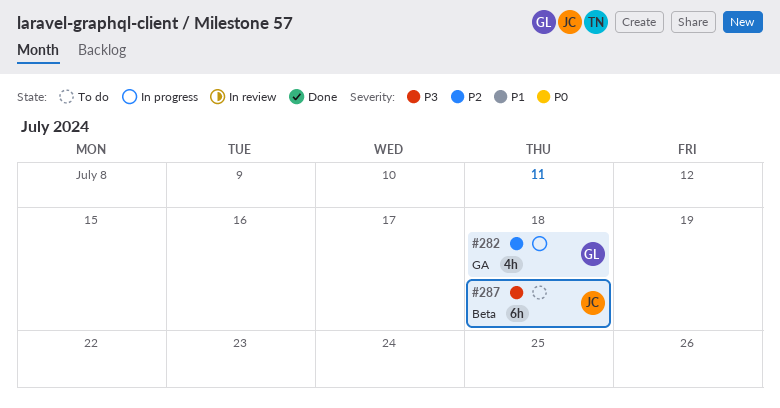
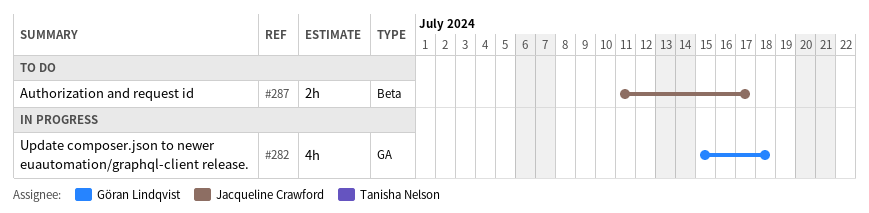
#287, estimate: 6h -> 2h
#287, due: Jul 18 -> Jul 17

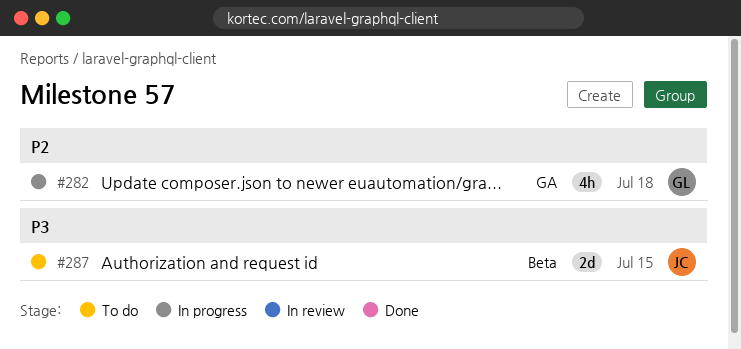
#287, estimate: 2h -> 2d
#287, due: Jul 17 -> Jul 15

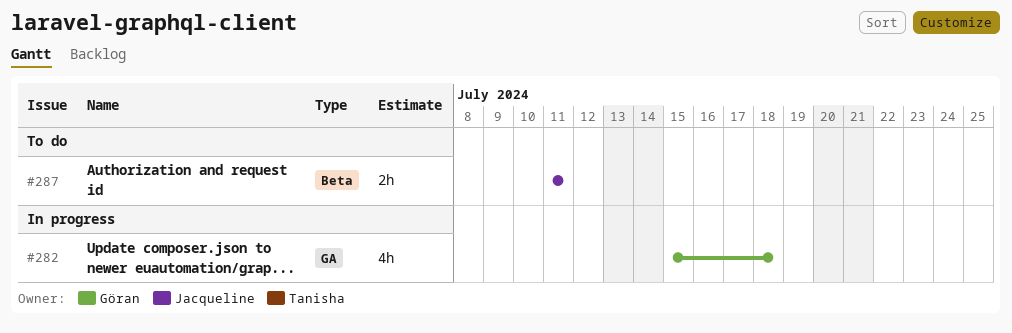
#287, estimate: 2d -> 2h
#287, due: Jul 15 -> Jul 11

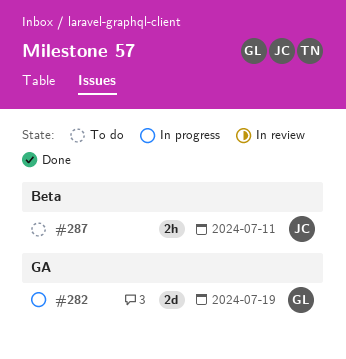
#282, estimate: 4h -> 2d
#282, due: Jul 18 -> Jul 19

